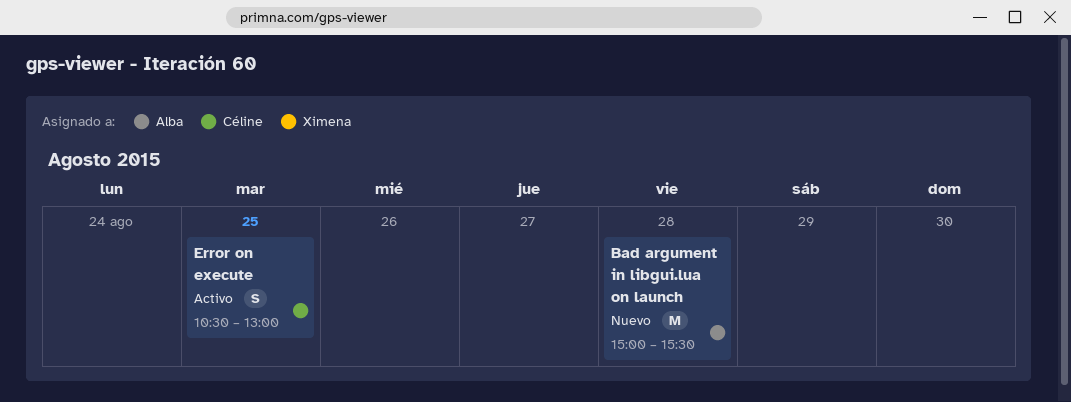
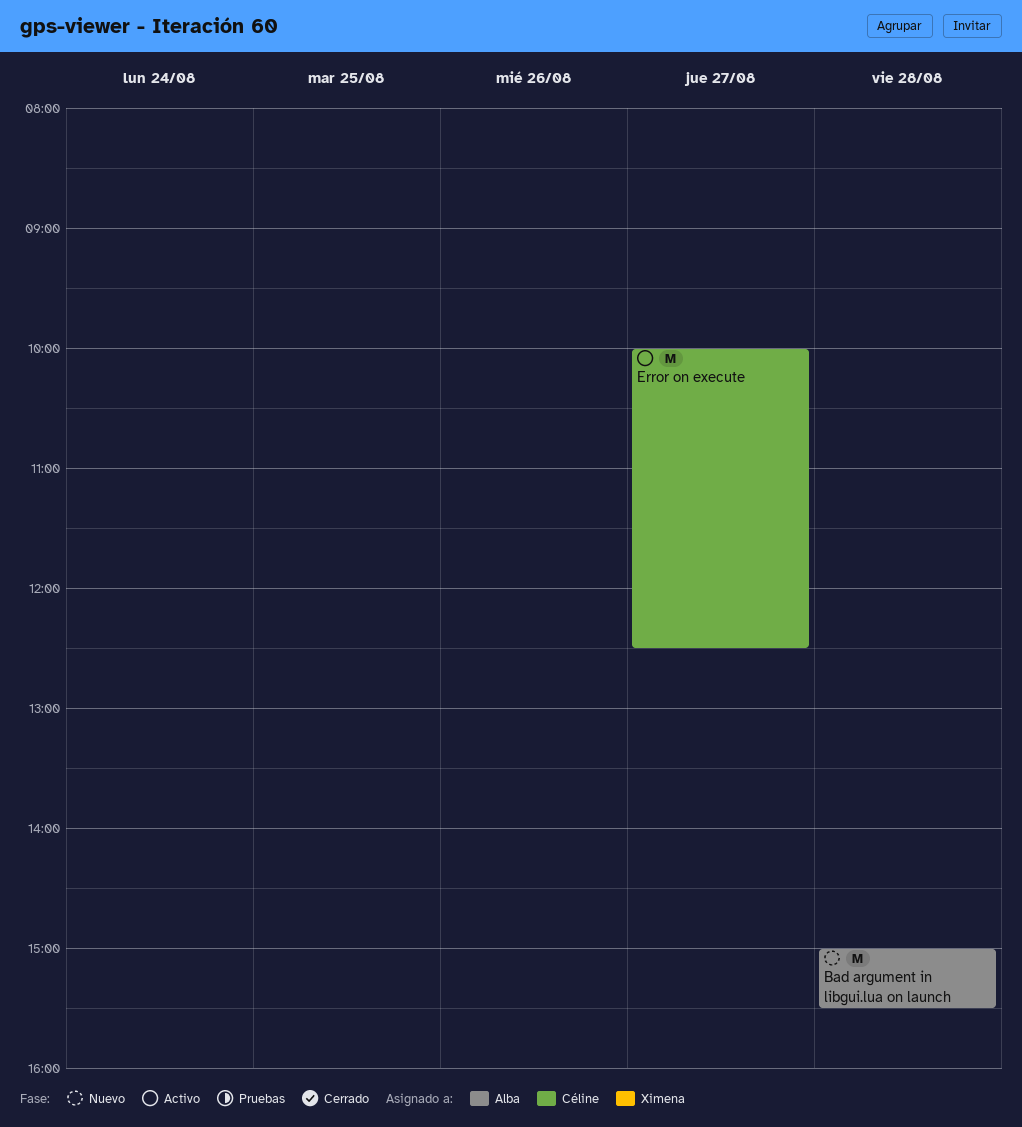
Error on execute, estimate: S -> M
Error on execute, day: Aug 25 -> Aug 27
Error on execute, begins: 10:30 -> 10:00
Error on execute, ends: 13:00 -> 12:30

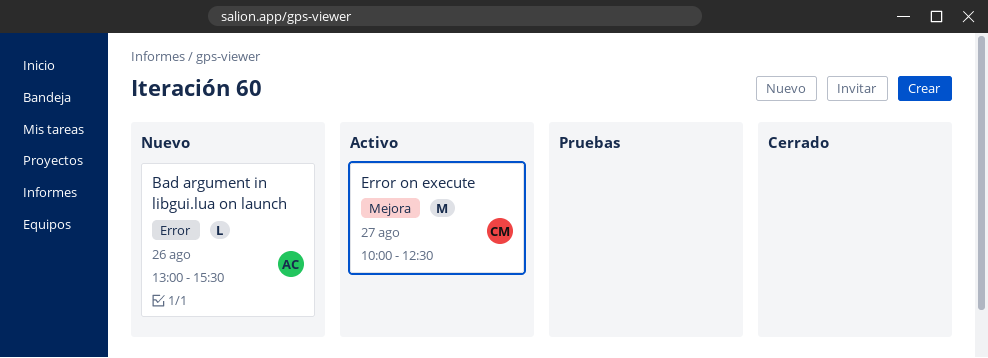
Bad argument in libgui.lua on launch, estimate: M -> L
Bad argument in libgui.lua on launch, day: Aug 28 -> Aug 26
Bad argument in libgui.lua on launch, begins: 15:00 -> 13:00

